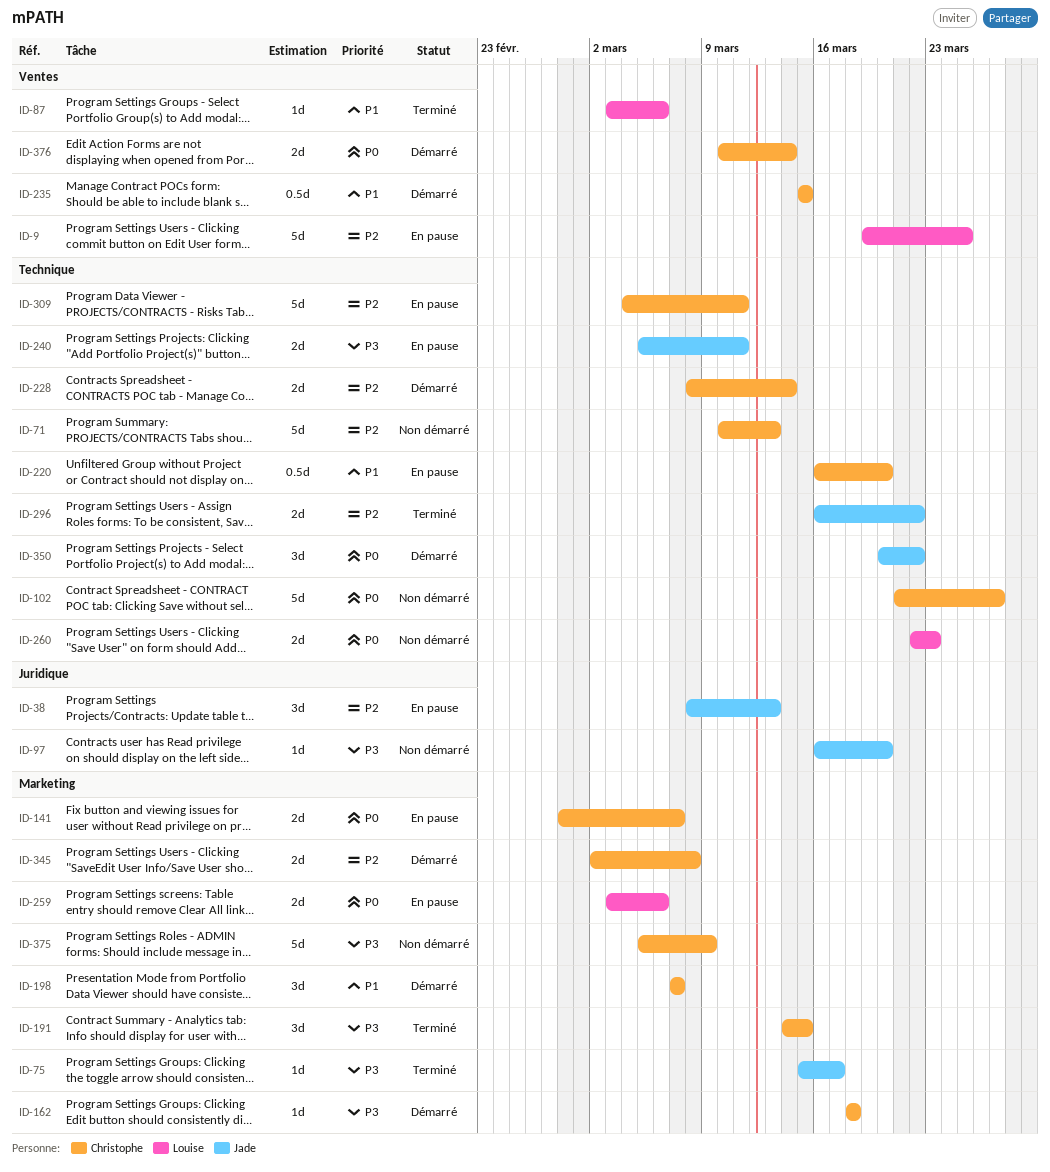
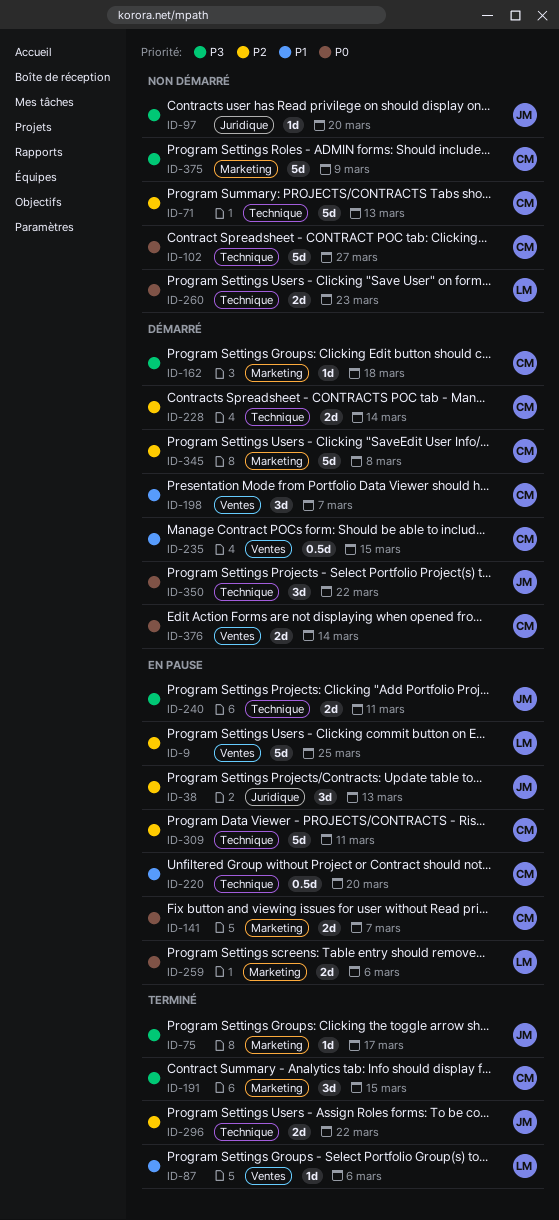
ID-198, label: Marketing -> Ventes
ID-345, estimate: 2d -> 5d

